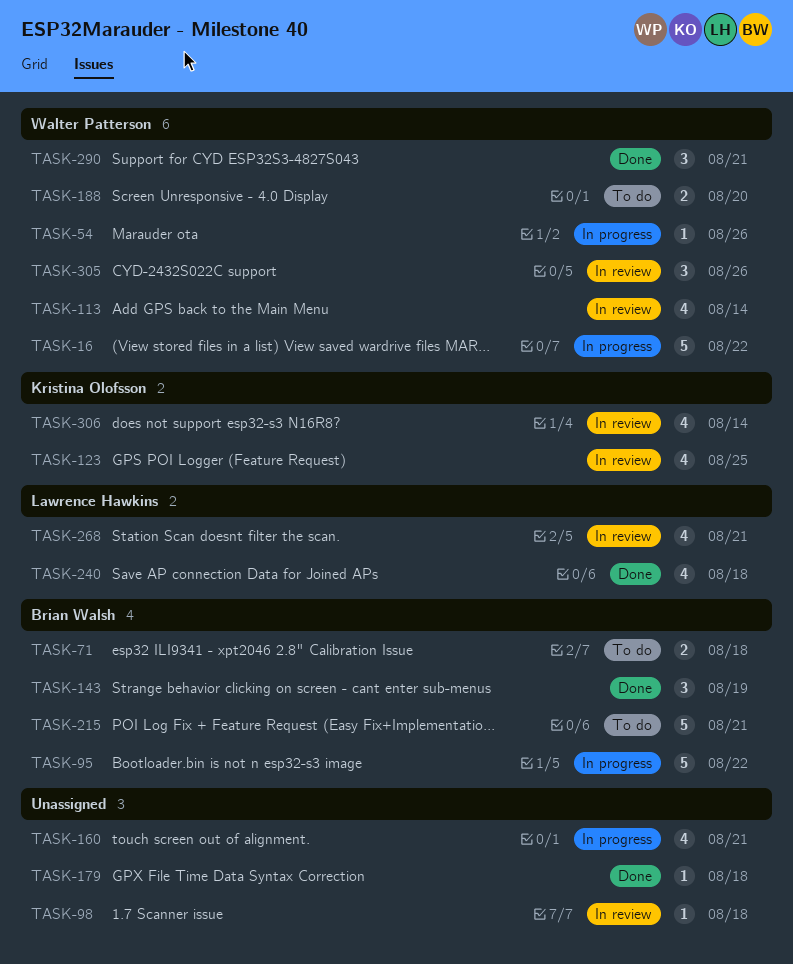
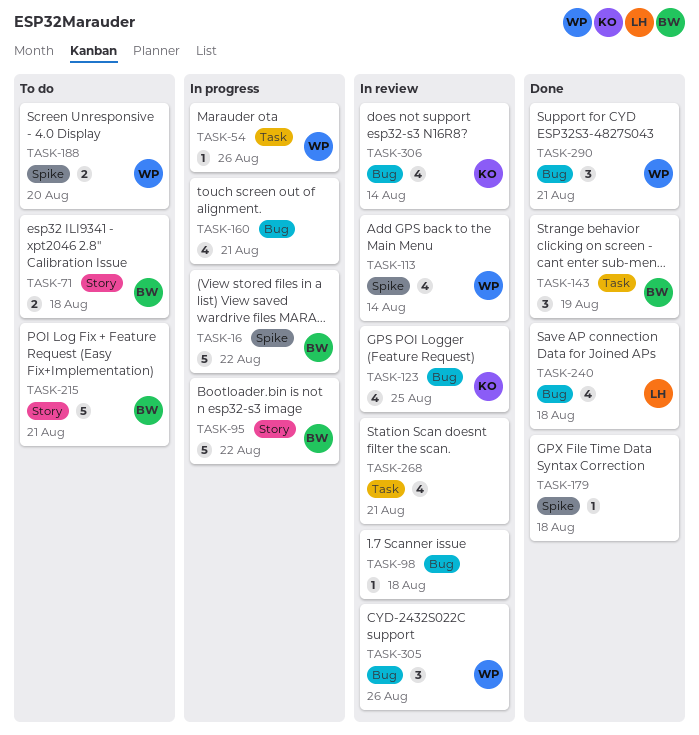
TASK-16, owner: Walter Patterson -> Brian Walsh
TASK-268, owner: Lawrence Hawkins -> none

